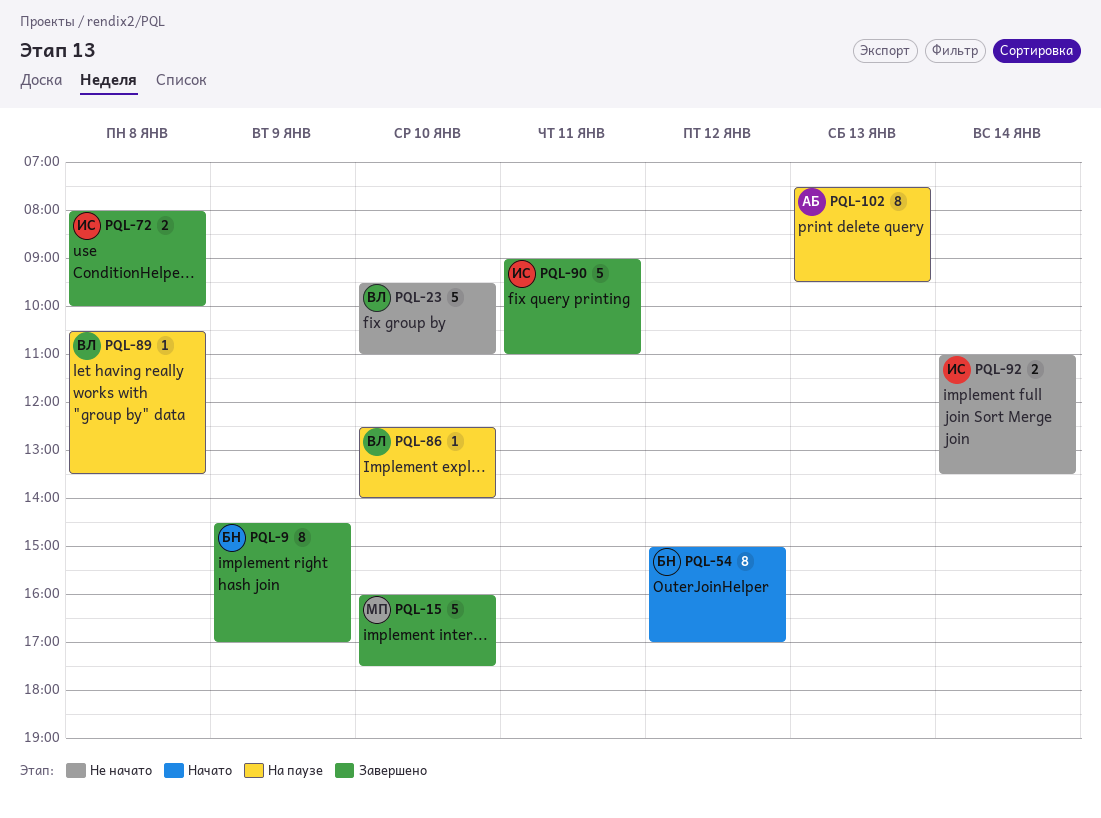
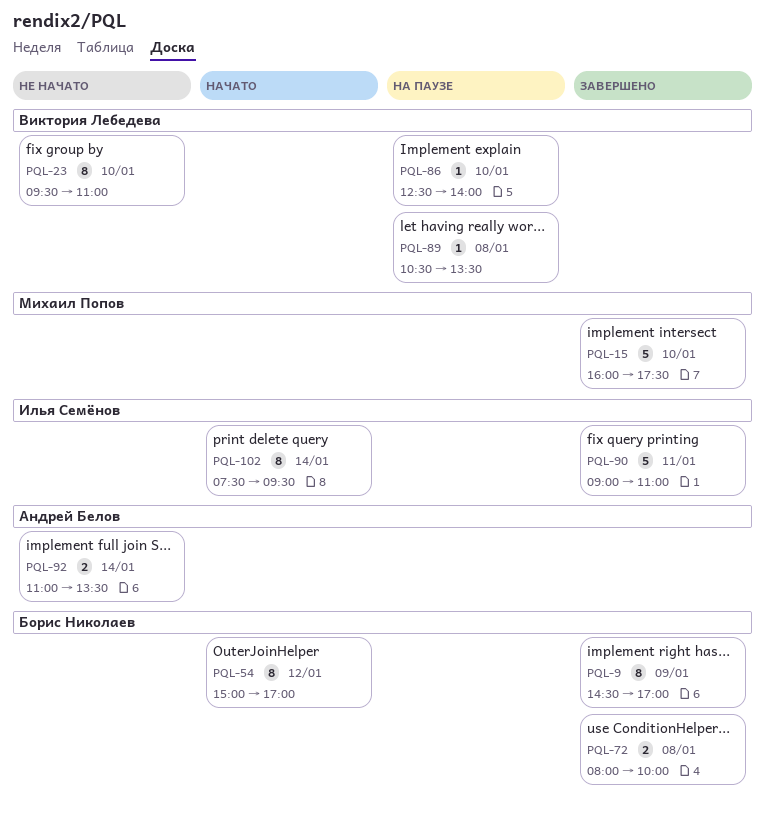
PQL-23, estimate: 5 -> 8
PQL-72, owner: Илья Семёнов -> Борис Николаев
PQL-92, owner: Илья Семёнов -> Андрей Белов
PQL-102, status: На паузе -> Начато
PQL-102, owner: Андрей Белов -> Илья Семёнов
PQL-102, day: Jan 13 -> Jan 14

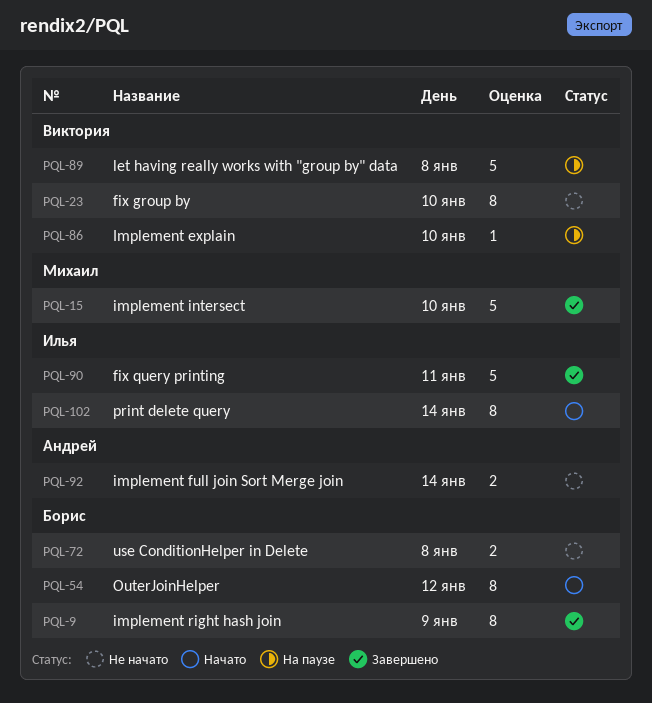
PQL-72, status: Завершено -> Не начато
PQL-89, estimate: 1 -> 5

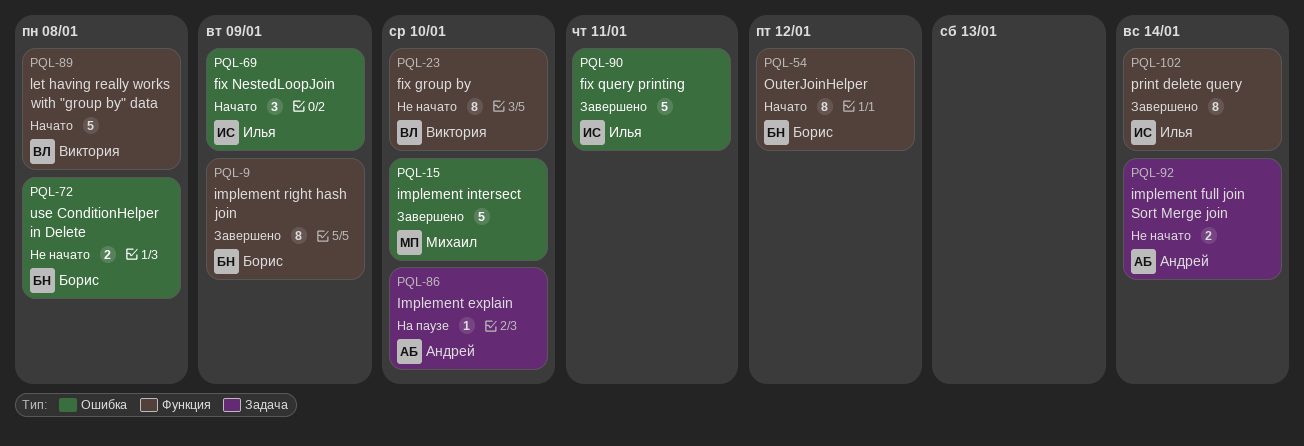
PQL-69: none -> present
PQL-86, owner: Виктория -> Андрей
PQL-89, status: На паузе -> Начато
PQL-102, status: Начато -> Завершено

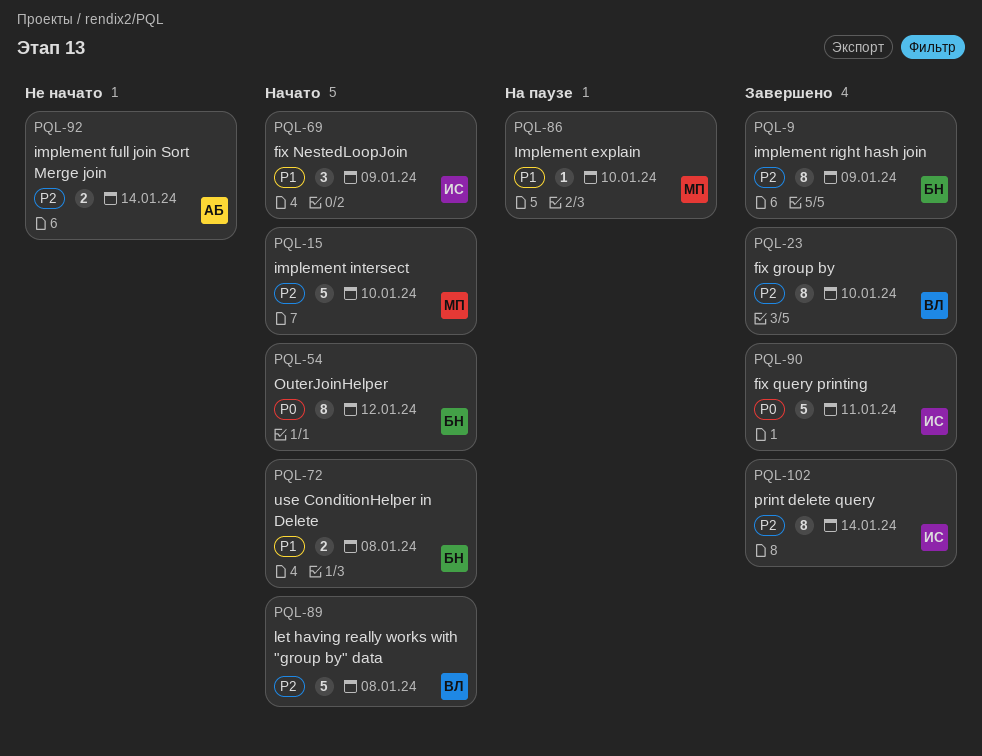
PQL-15, status: Завершено -> Начато
PQL-23, status: Не начато -> Завершено
PQL-72, status: Не начато -> Начато
PQL-86, owner: Андрей -> Михаил

